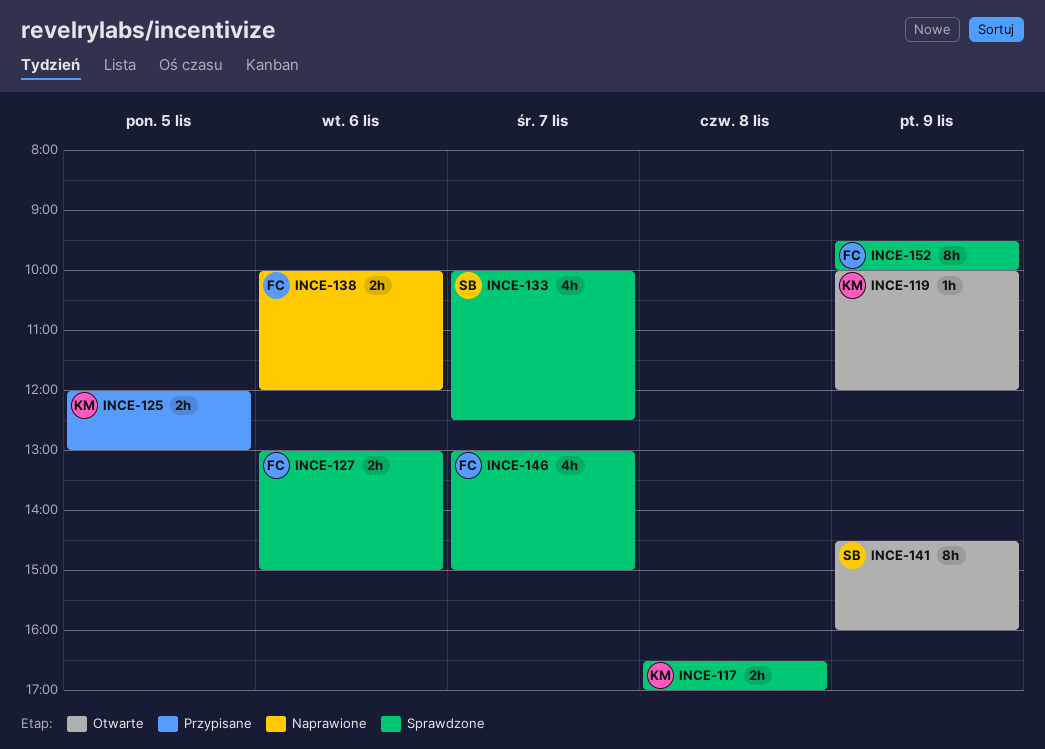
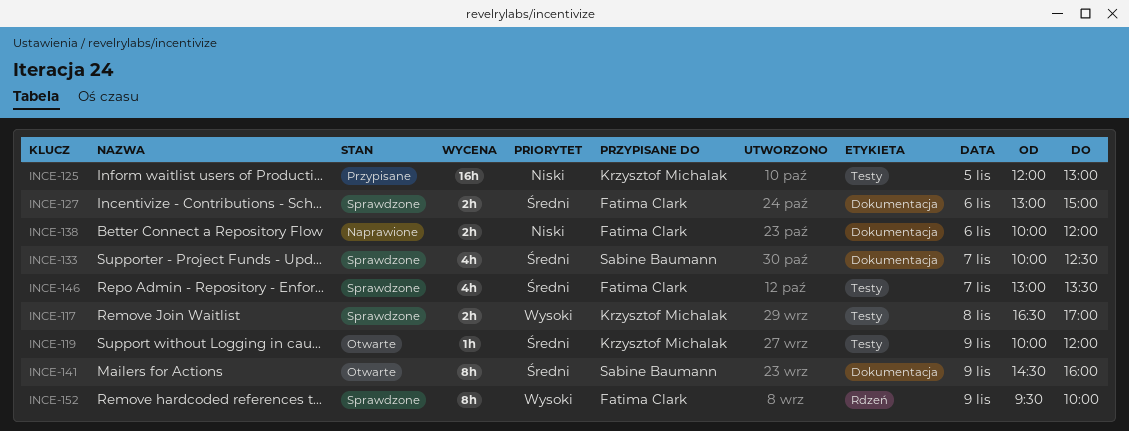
INCE-125, estimate: 2h -> 16h
INCE-146, ends: 15:00 -> 13:30

